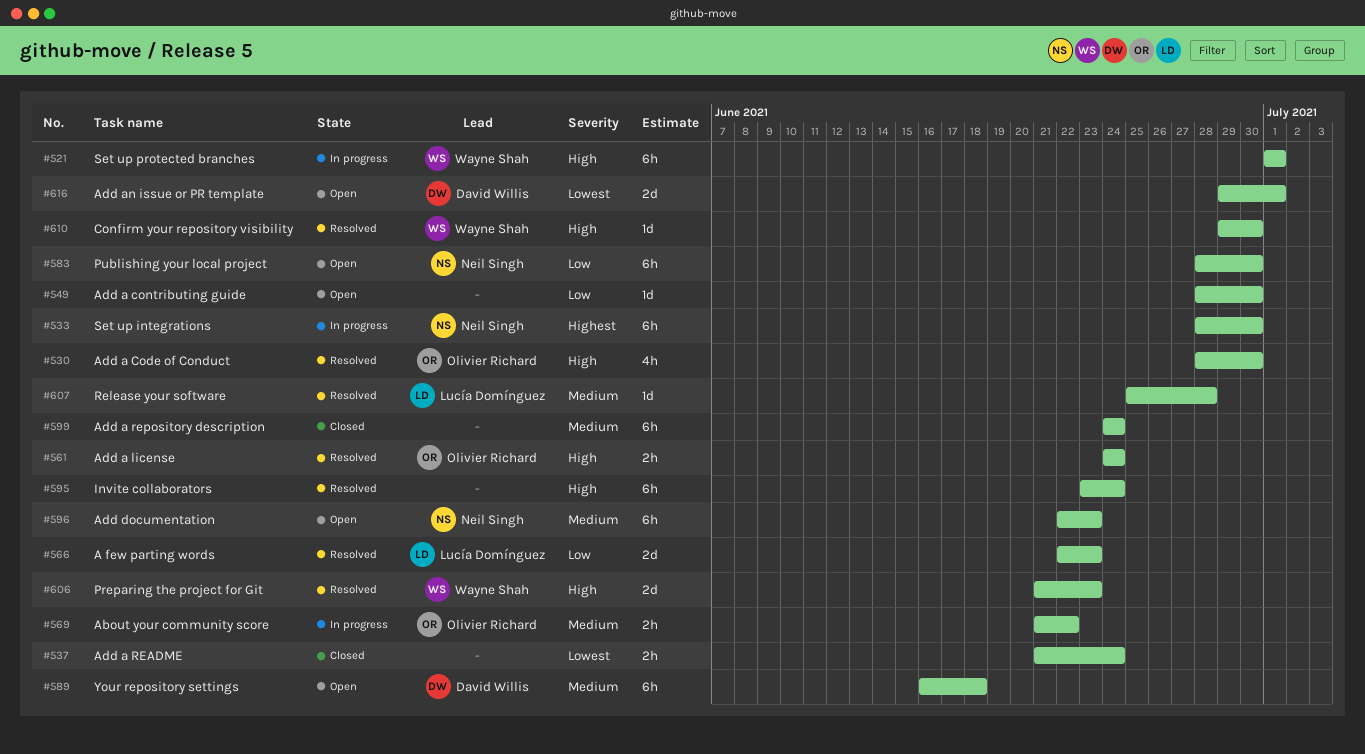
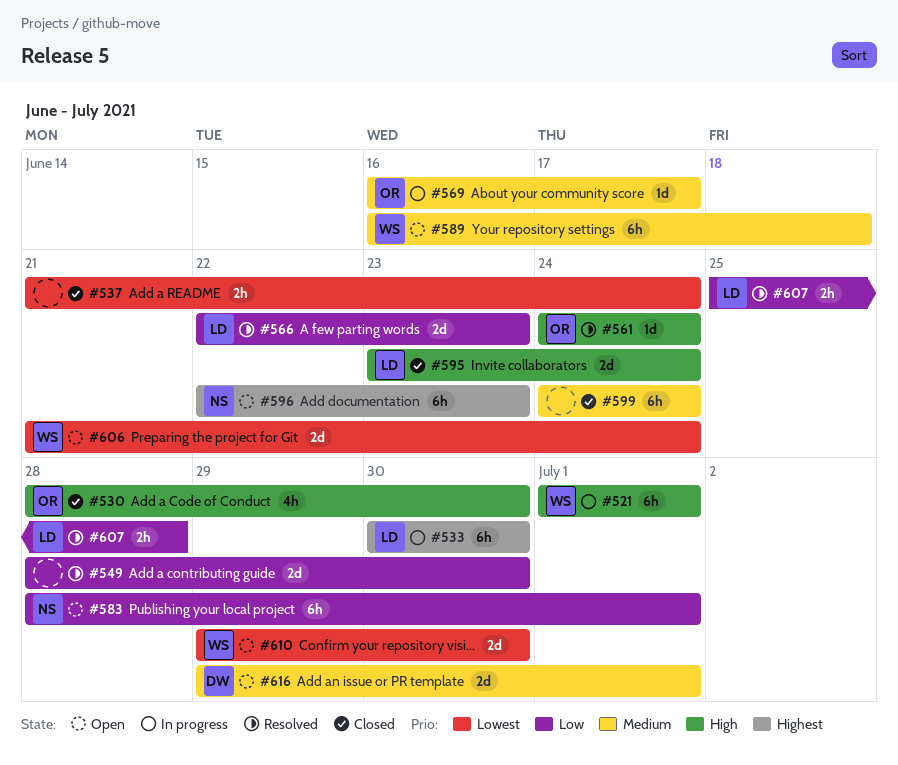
#530, status: Resolved -> Closed
#533, owner: Neil Singh -> Lucía Domínguez
#533, start: Jun 28 -> Jun 30
#549, status: Open -> Resolved
#549, estimate: 1d -> 2d
#561, estimate: 2h -> 1d
#569, estimate: 2h -> 1d
#569, start: Jun 21 -> Jun 16
#569, due: Jun 22 -> Jun 17
#583, due: Jun 30 -> Jul 1
#589, owner: David Willis -> Wayne Shah
#595, status: Resolved -> Closed
#595, owner: none -> Lucía Domínguez
#595, estimate: 6h -> 2d
#596, priority: Medium -> Highest
#606, status: Resolved -> Open
#606, priority: High -> Lowest
#606, due: Jun 23 -> Jun 24
#607, priority: Medium -> Low
#607, estimate: 1d -> 2h
#610, status: Resolved -> Open
#610, priority: High -> Lowest
#610, estimate: 1d -> 2d
#616, priority: Lowest -> Medium

